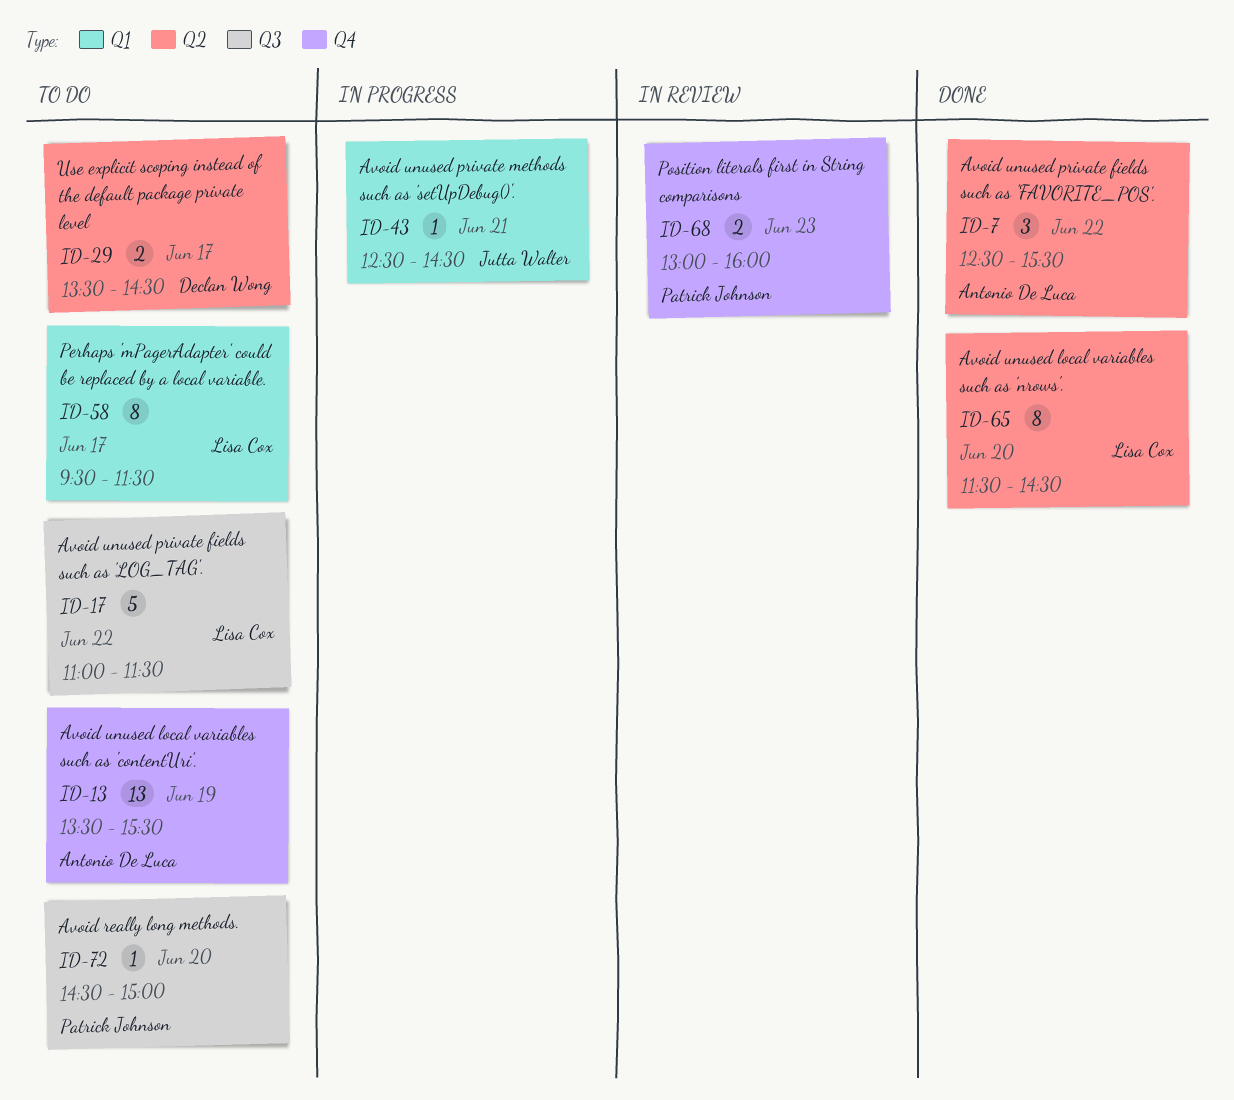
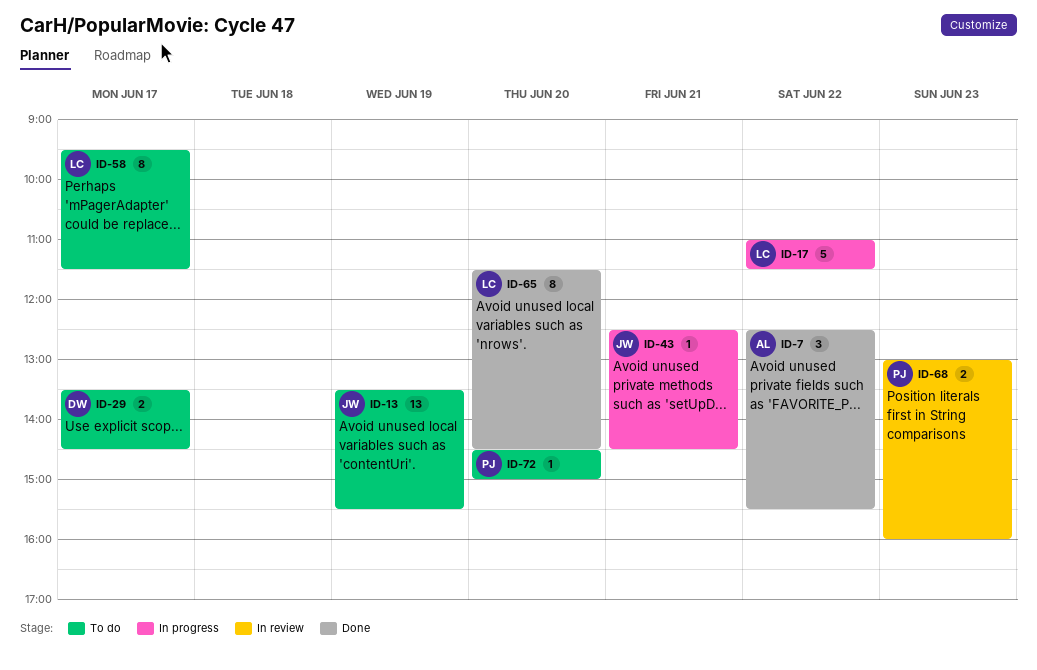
ID-13, owner: Antonio De Luca -> Jutta Walter
ID-17, status: To do -> In progress

